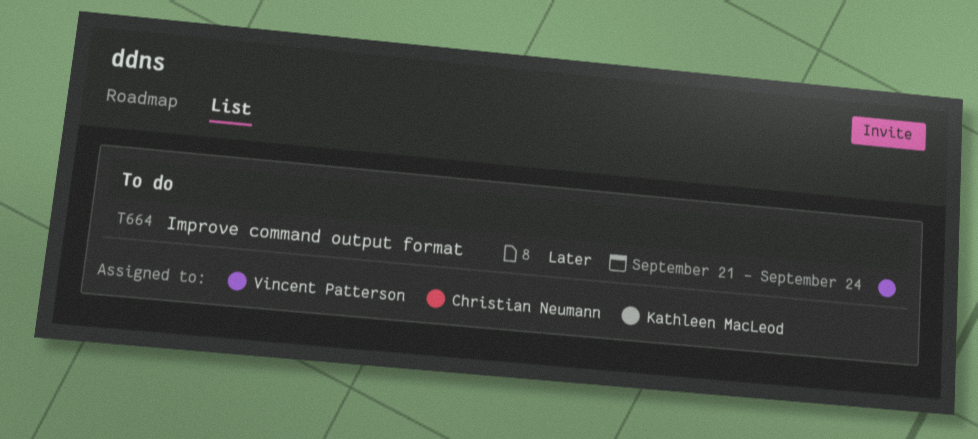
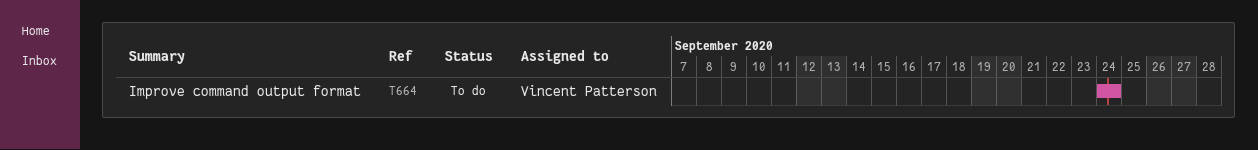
T664, start: Sep 21 -> Sep 24

